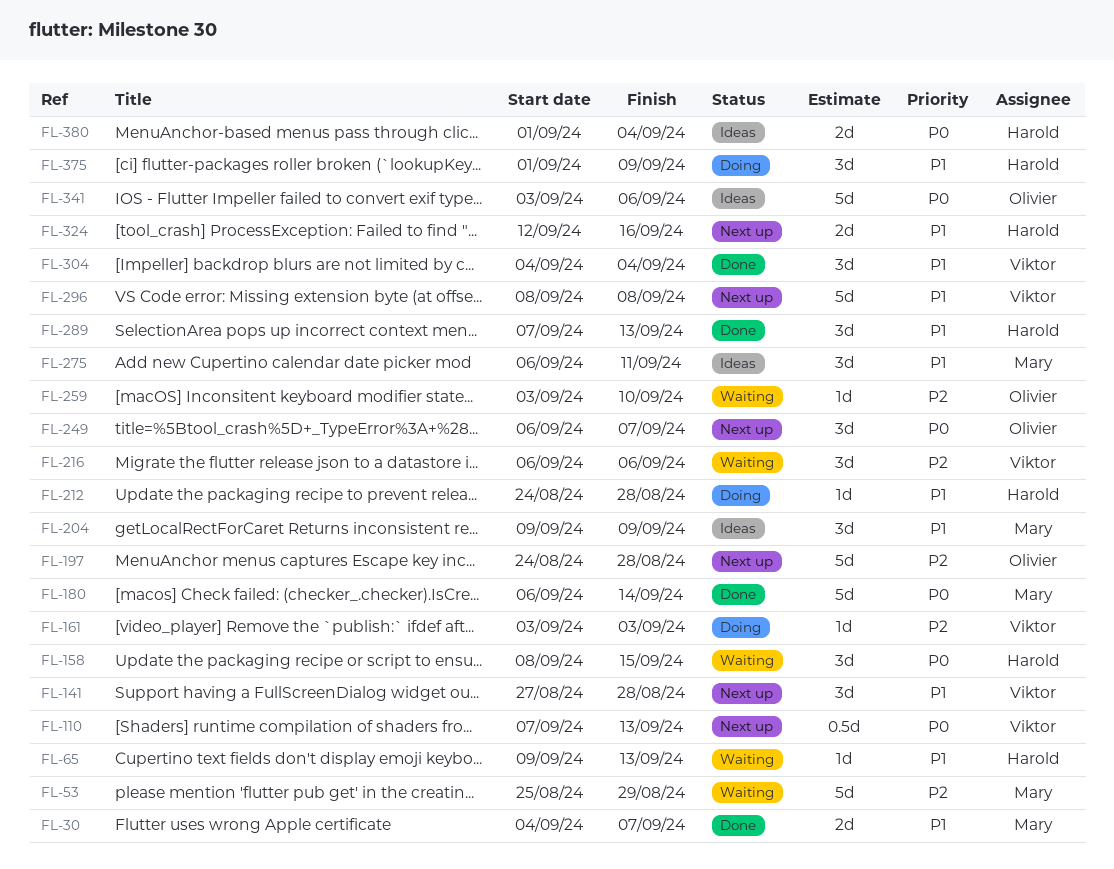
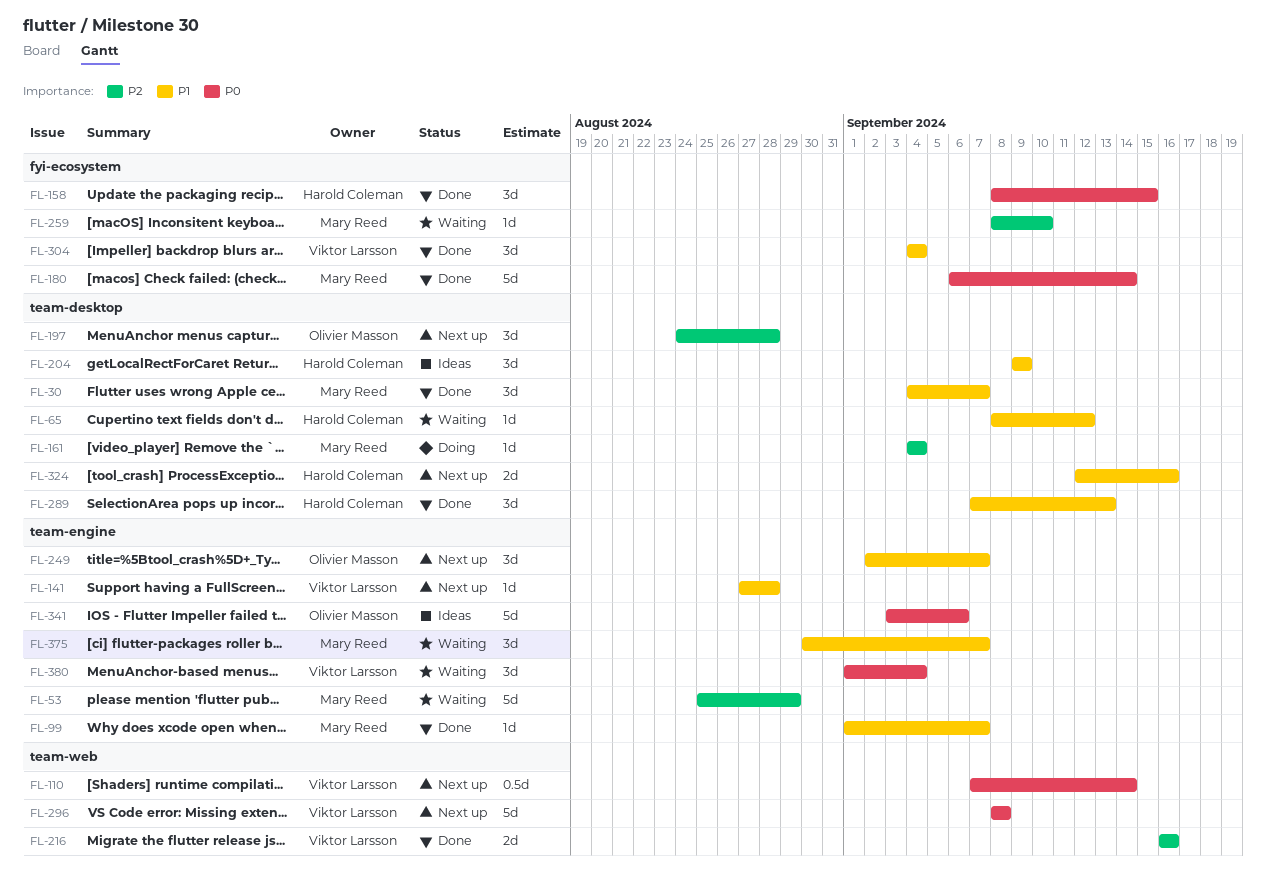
FL-30, estimate: 2d -> 3d
FL-65, start: Sep 9 -> Sep 8
FL-65, due: Sep 13 -> Sep 12
FL-99: none -> present
FL-110, due: Sep 13 -> Sep 14
FL-141, estimate: 3d -> 1d
FL-158, status: Waiting -> Done
FL-161, owner: Viktor Larsson -> Mary Reed
FL-161, start: Sep 3 -> Sep 4
FL-161, due: Sep 3 -> Sep 4
FL-197, estimate: 5d -> 3d
FL-204, owner: Mary Reed -> Harold Coleman
FL-212: present -> none
FL-216, status: Waiting -> Done
FL-216, estimate: 3d -> 2d
FL-216, start: Sep 6 -> Sep 16
FL-216, due: Sep 6 -> Sep 16
FL-249, priority: P0 -> P1
FL-249, start: Sep 6 -> Sep 2
FL-259, owner: Olivier Masson -> Mary Reed
FL-259, start: Sep 3 -> Sep 8
FL-275: present -> none
FL-296, priority: P1 -> P0
FL-375, status: Doing -> Waiting
FL-375, owner: Harold Coleman -> Mary Reed
FL-375, start: Sep 1 -> Aug 30
FL-375, due: Sep 9 -> Sep 7
FL-380, status: Ideas -> Waiting
FL-380, owner: Harold Coleman -> Viktor Larsson
FL-380, estimate: 2d -> 3d

